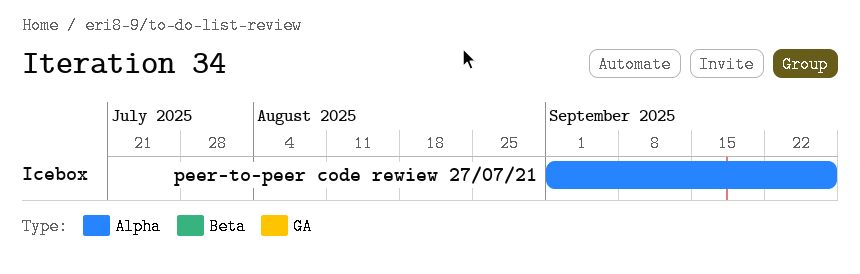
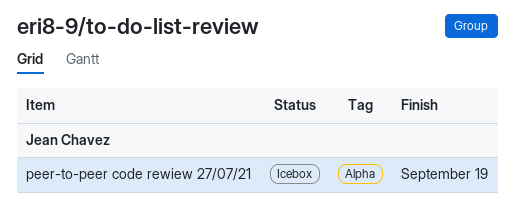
peer-to-peer code rewiew 27/07/21, due: Sep 26 -> Sep 19

